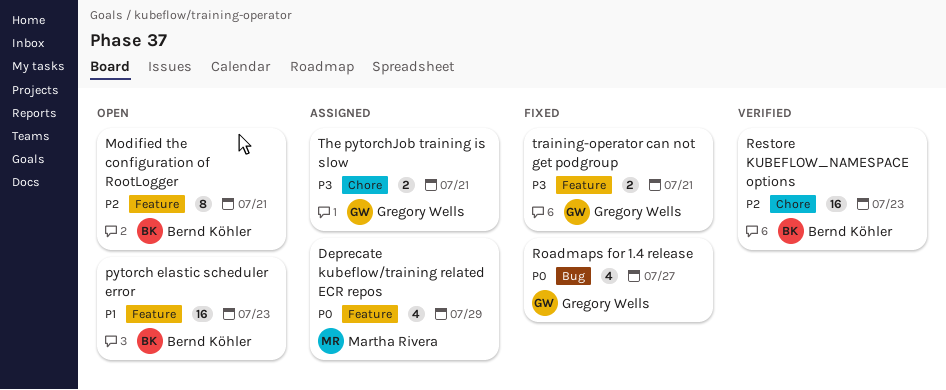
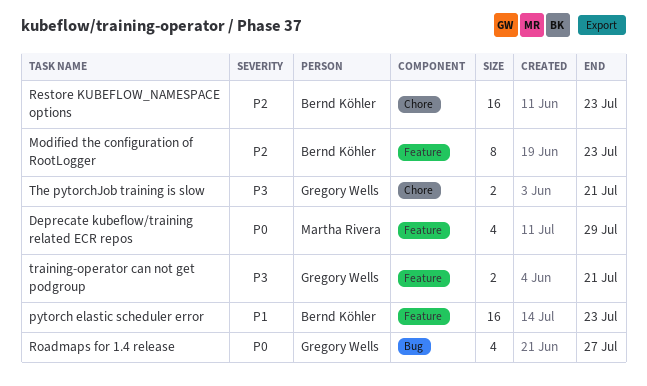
Modified the configuration of RootLogger, due: Jul 21 -> Jul 23

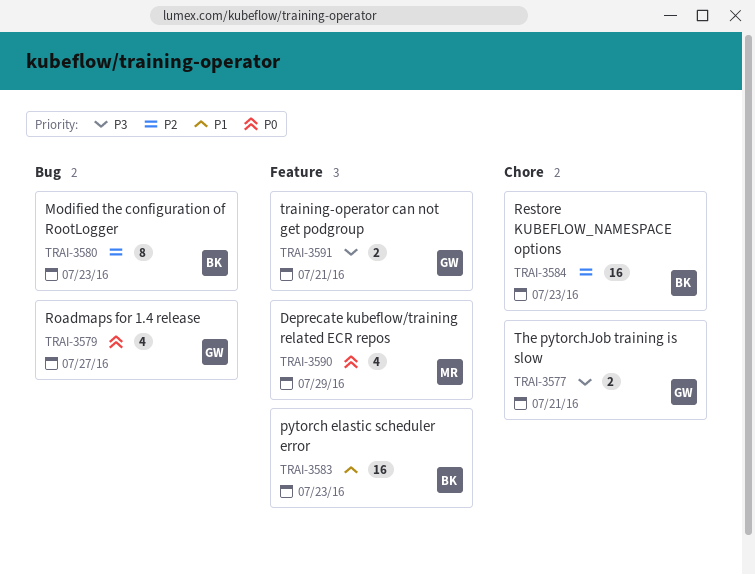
Modified the configuration of RootLogger, label: Feature -> Bug

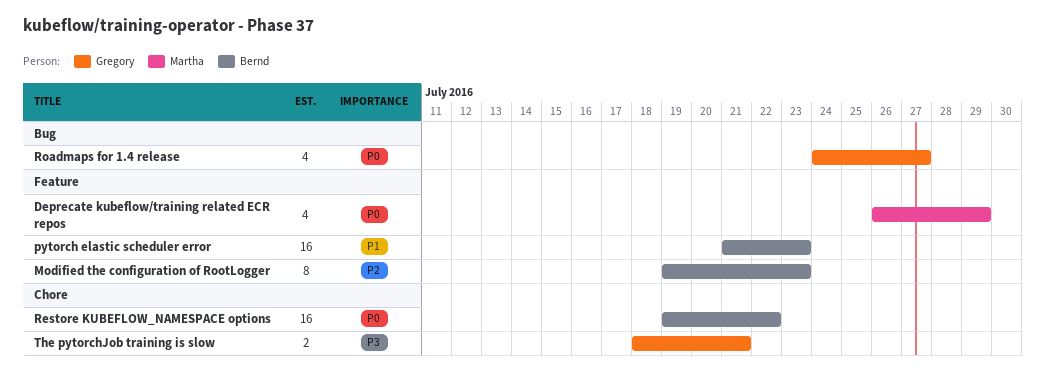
Modified the configuration of RootLogger, label: Bug -> Feature
Restore KUBEFLOW_NAMESPACE options, priority: P2 -> P0
Restore KUBEFLOW_NAMESPACE options, due: Jul 23 -> Jul 22
training-operator can not get podgroup: present -> none

